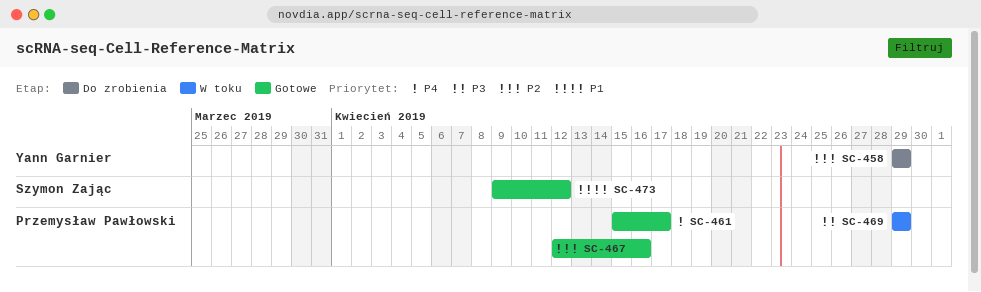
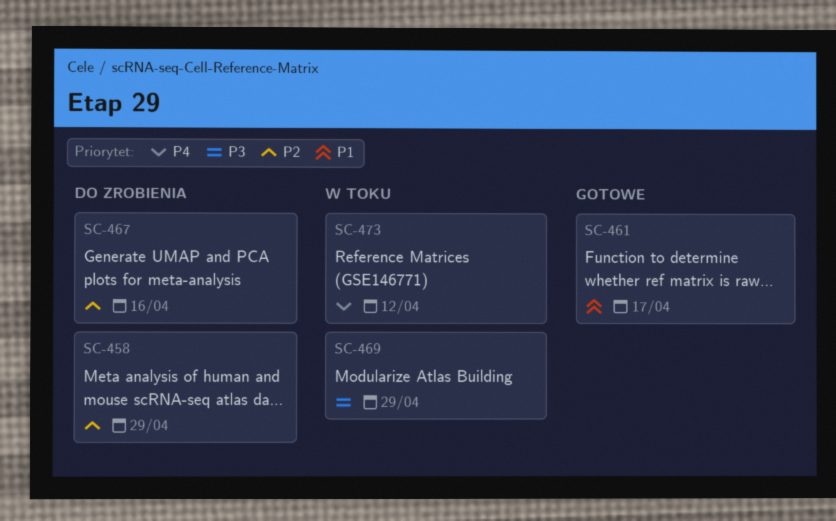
SC-461, priority: P4 -> P1
SC-467, status: Gotowe -> Do zrobienia
SC-473, status: Gotowe -> W toku
SC-473, priority: P1 -> P4

